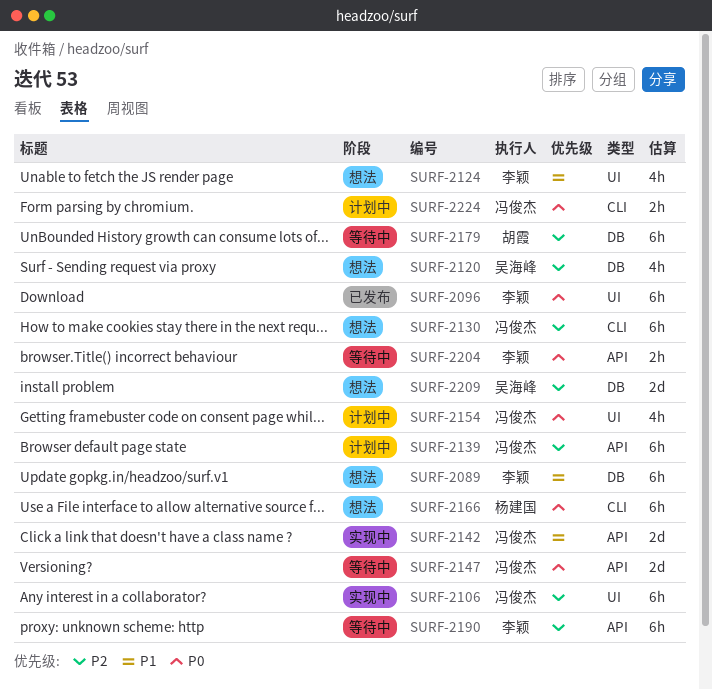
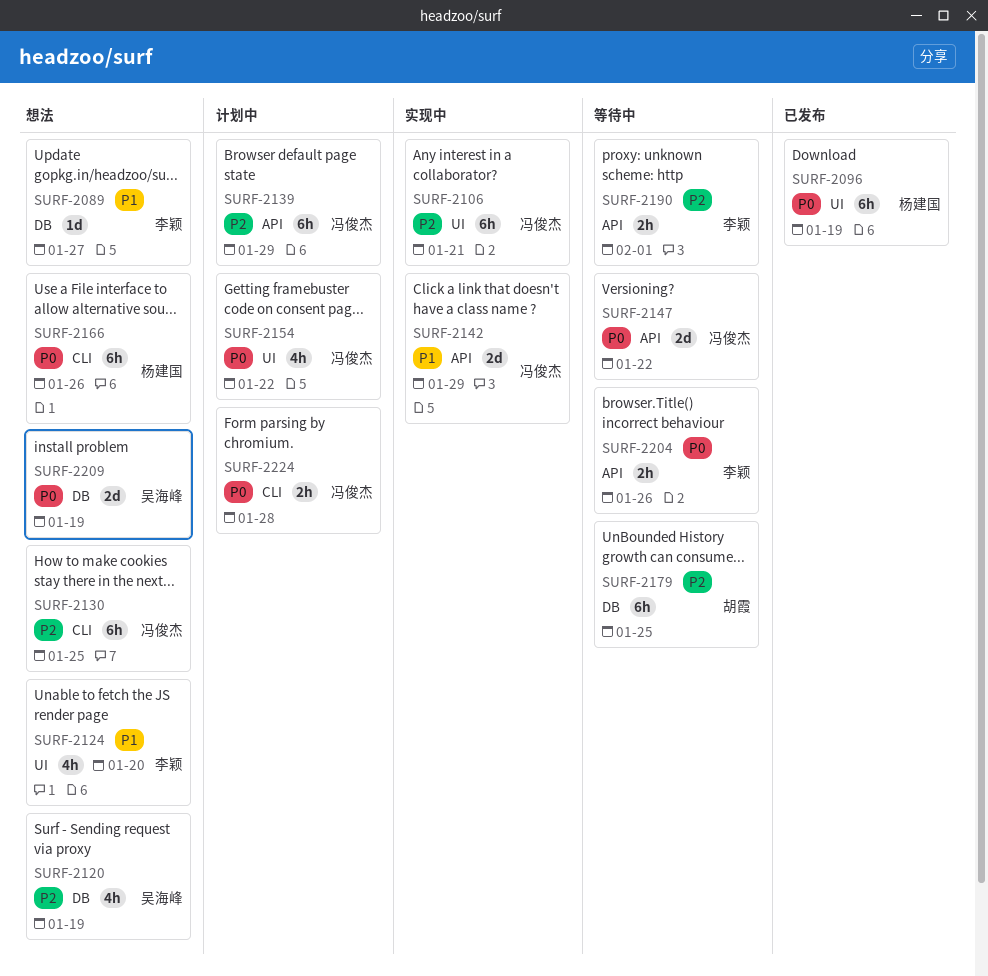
SURF-2089, estimate: 6h -> 1d
SURF-2096, owner: 李颖 -> 杨建国
SURF-2190, estimate: 6h -> 2h
SURF-2209, priority: P2 -> P0

